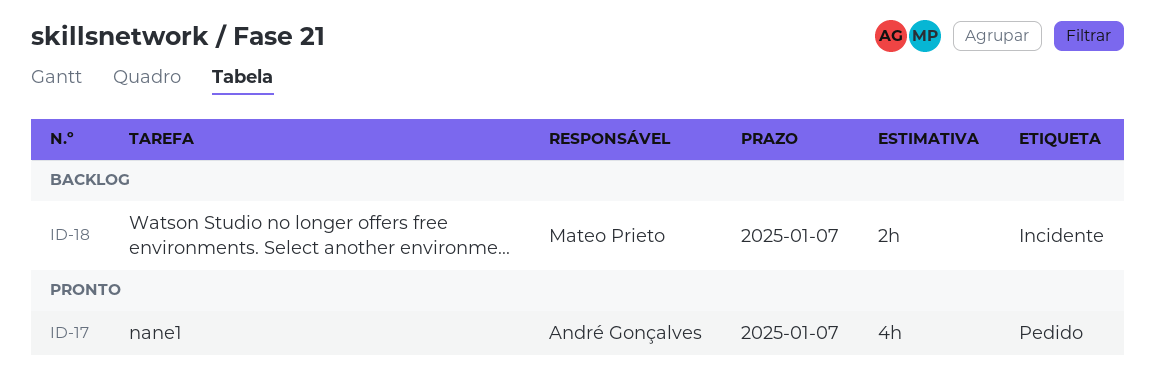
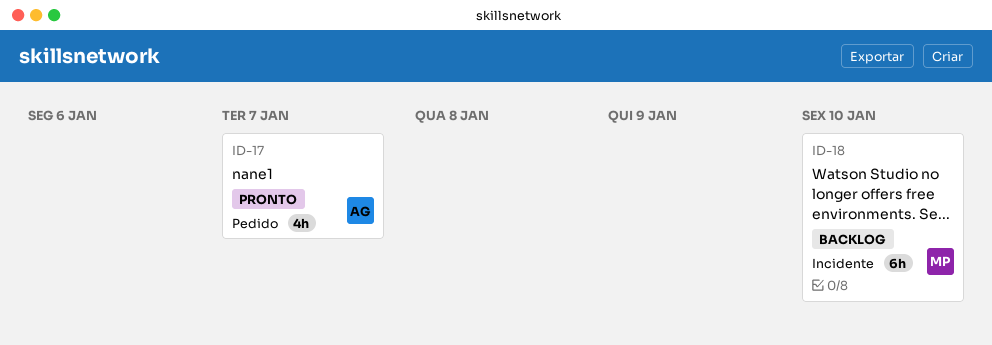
ID-18, estimate: 2h -> 6h
ID-18, due: Jan 7 -> Jan 10

